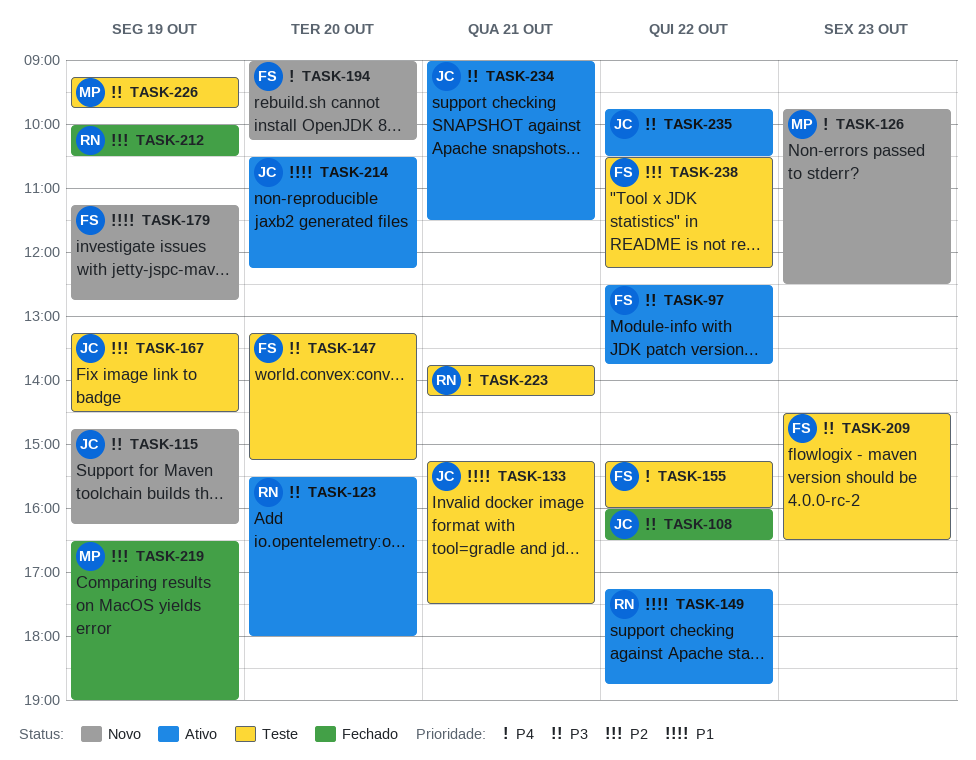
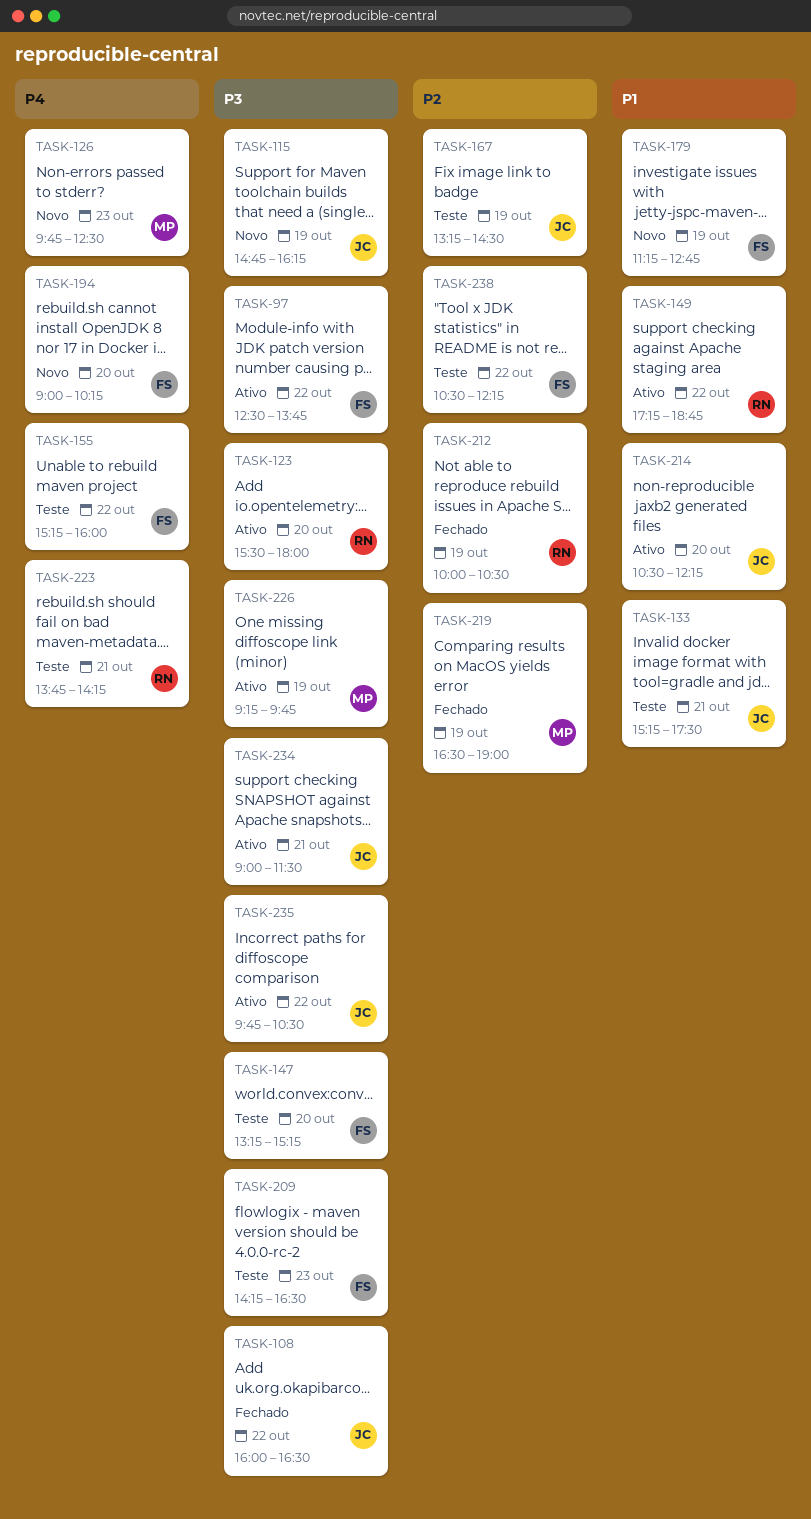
TASK-209, begins: 14:30 -> 14:15
TASK-226, status: Teste -> Ativo

